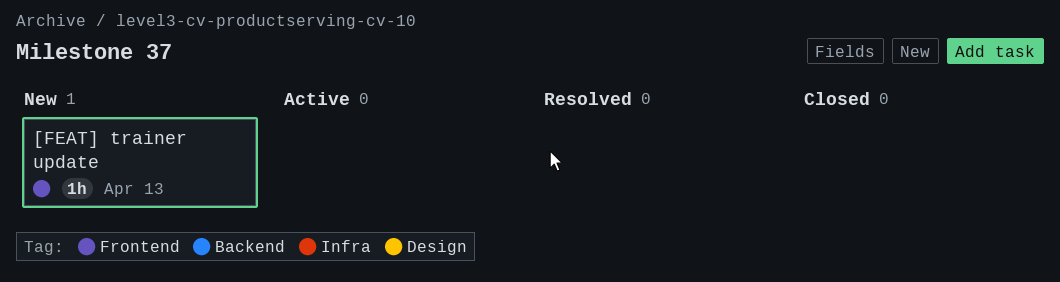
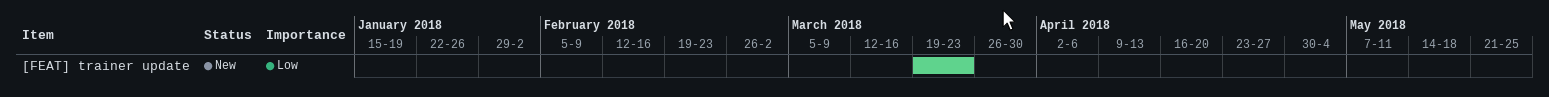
[FEAT] trainer update, due: Apr 13 -> Mar 23

